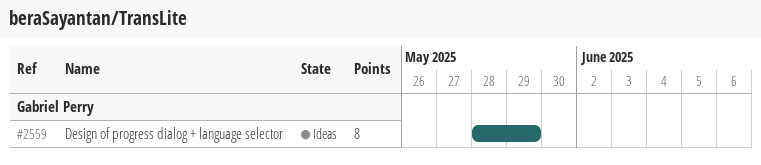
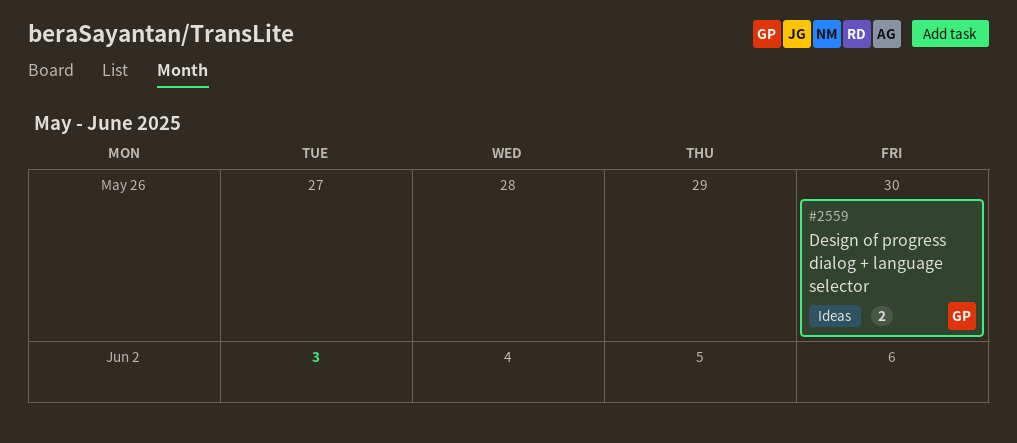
#2559, estimate: 8 -> 2
#2559, due: May 29 -> May 30

